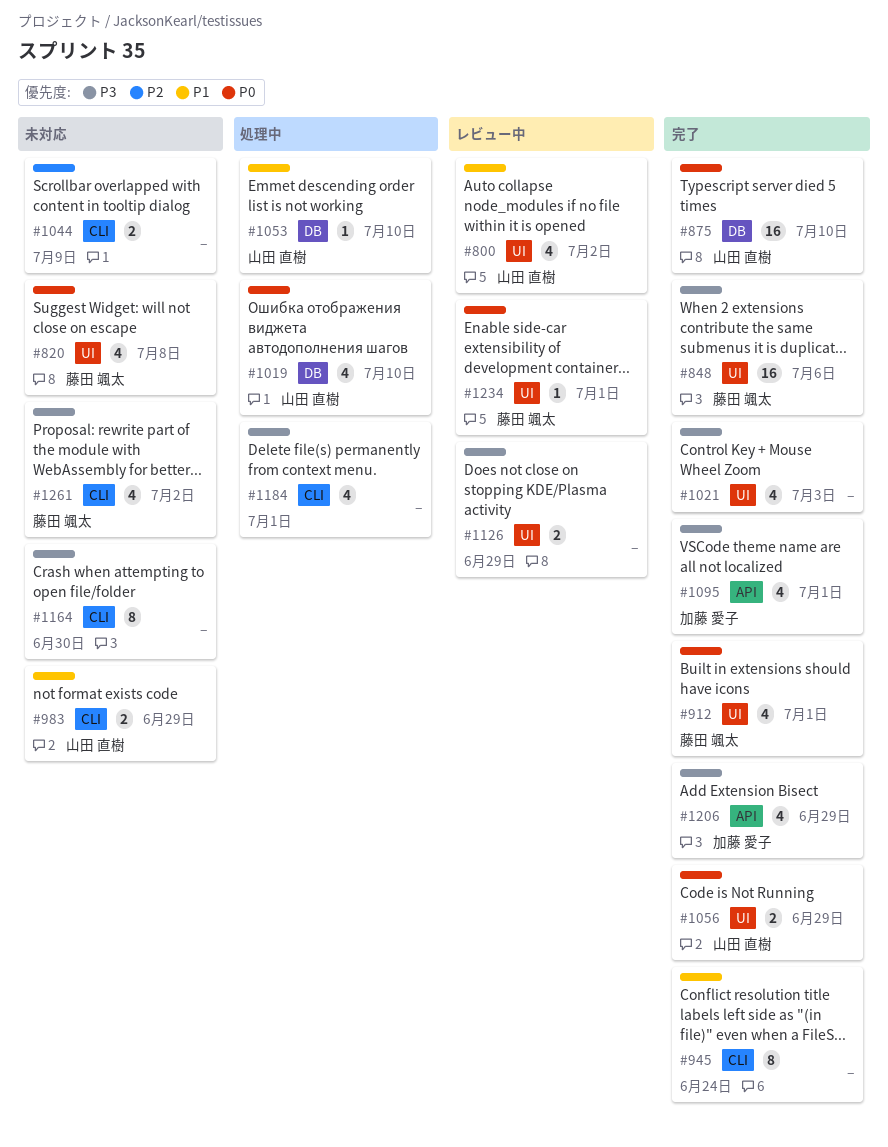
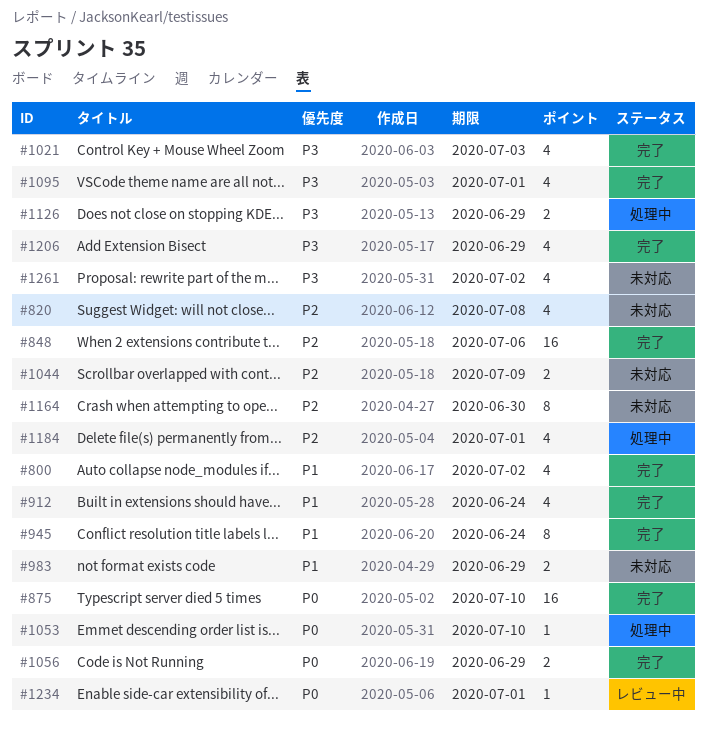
#800, status: レビュー中 -> 完了
#820, priority: P0 -> P2
#848, priority: P3 -> P2
#912, priority: P0 -> P1
#912, due: Jul 1 -> Jun 24
#1019: present -> none
#1053, priority: P1 -> P0
#1126, status: レビュー中 -> 処理中
#1164, priority: P3 -> P2
#1184, priority: P3 -> P2

